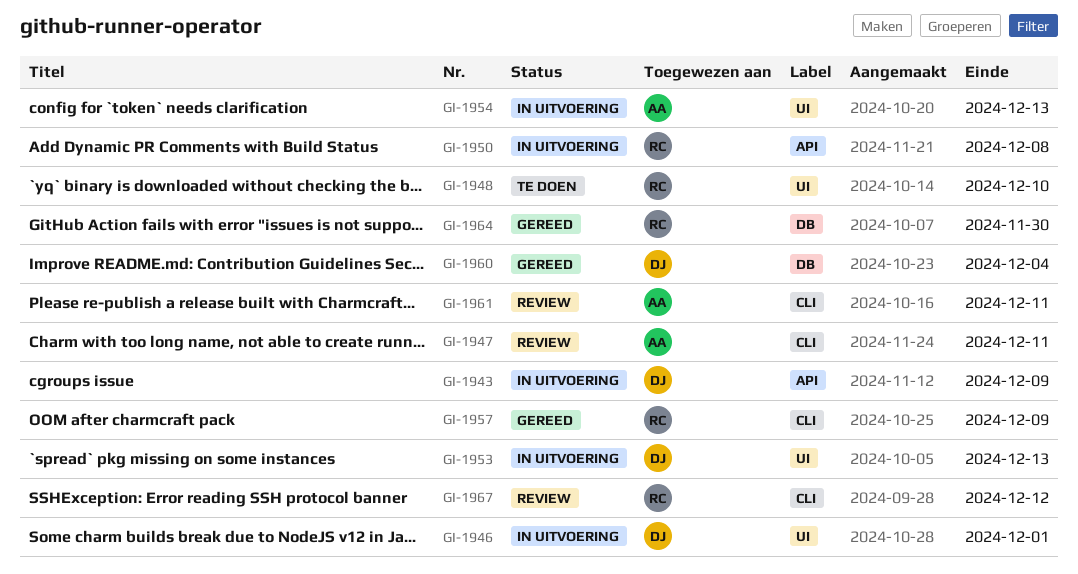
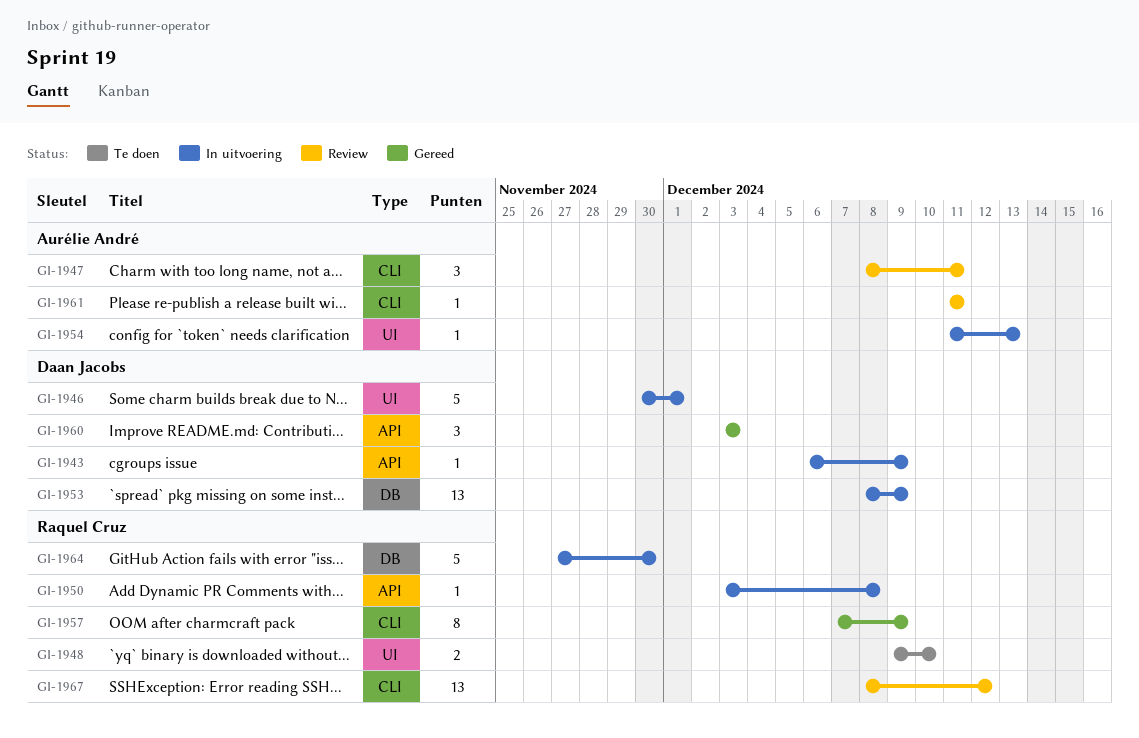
GI-1953, label: UI -> DB
GI-1953, due: Dec 13 -> Dec 9
GI-1960, label: DB -> API
GI-1960, due: Dec 4 -> Dec 3
GI-1964, status: Gereed -> In uitvoering

